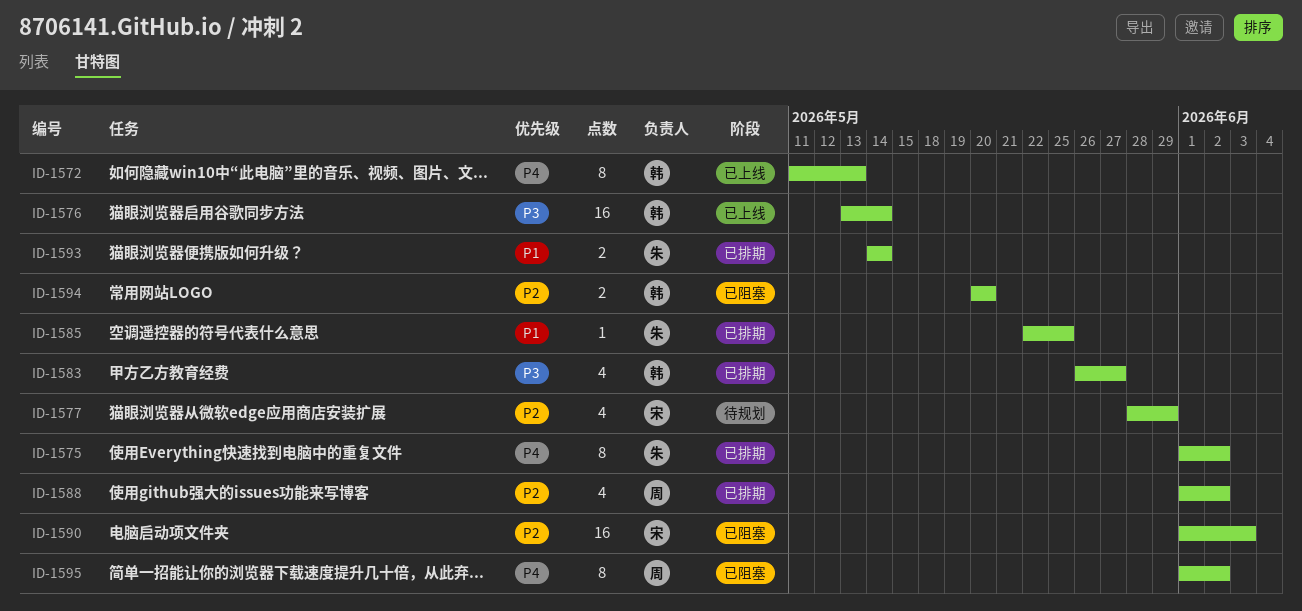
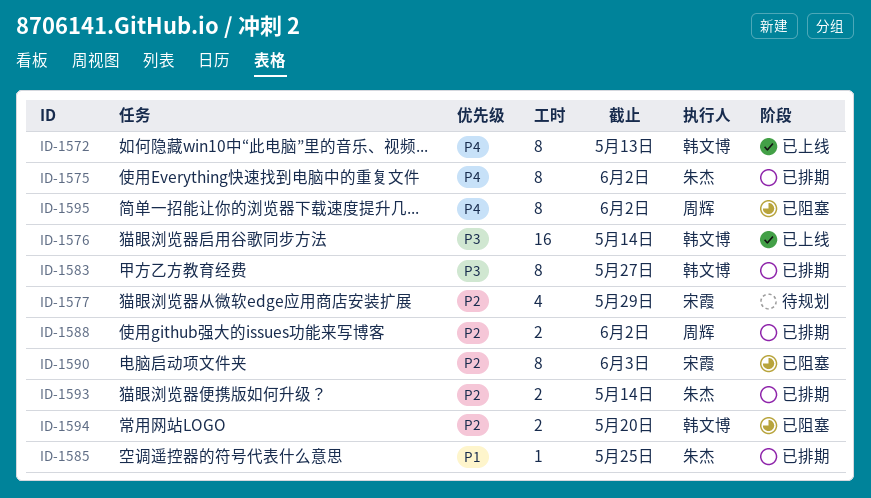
ID-1583, estimate: 4 -> 8
ID-1588, estimate: 4 -> 2
ID-1590, estimate: 16 -> 8
ID-1593, priority: P1 -> P2

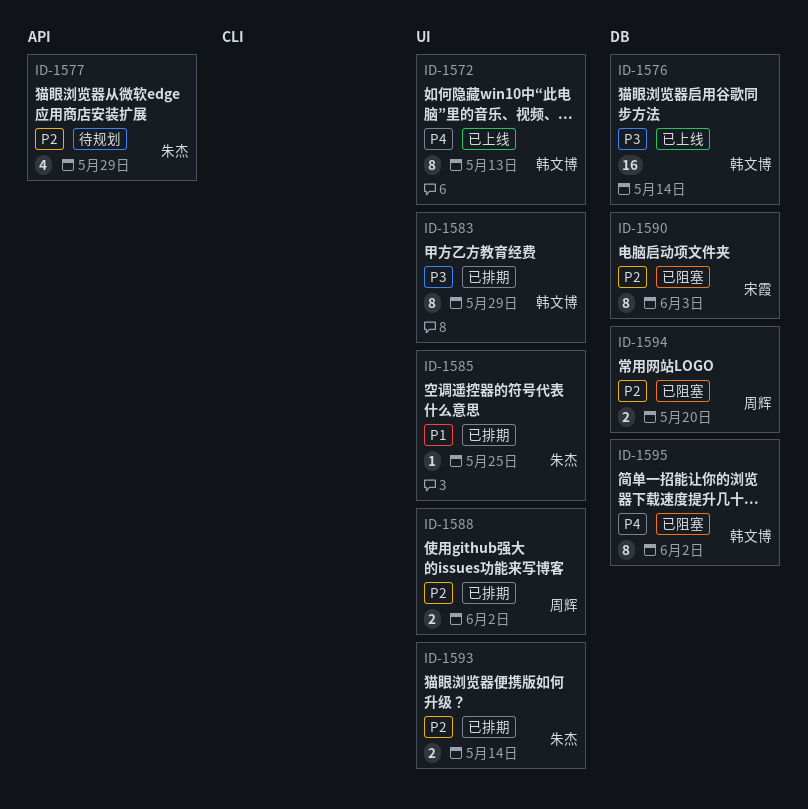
ID-1575: present -> none
ID-1577, owner: 宋霞 -> 朱杰
ID-1583, due: May 27 -> May 29
ID-1594, owner: 韩文博 -> 周辉
ID-1595, owner: 周辉 -> 韩文博

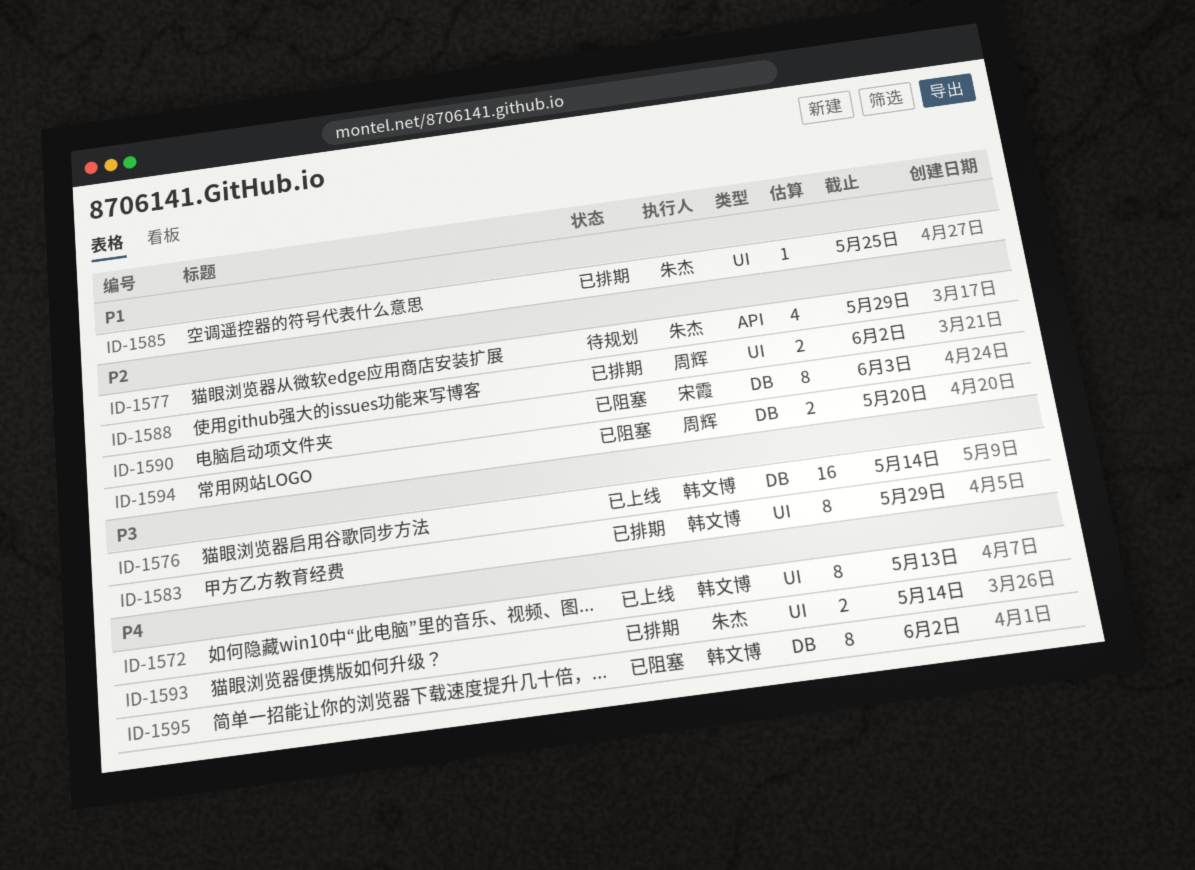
ID-1593, priority: P2 -> P4

